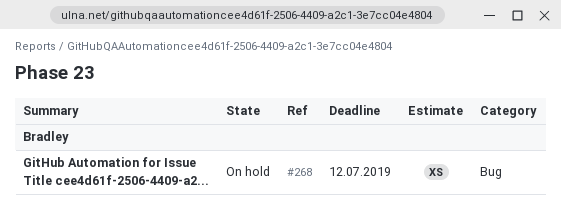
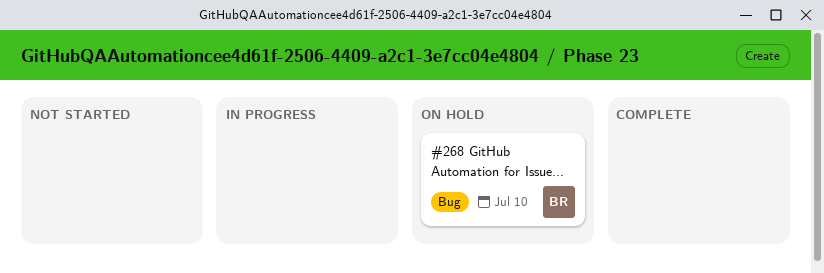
#268, due: Jul 12 -> Jul 10

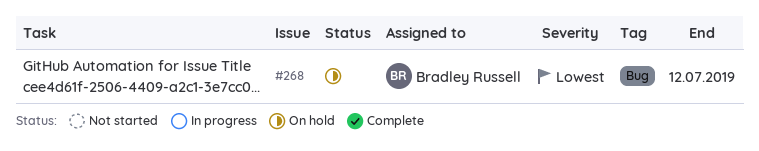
#268, due: Jul 10 -> Jul 12

